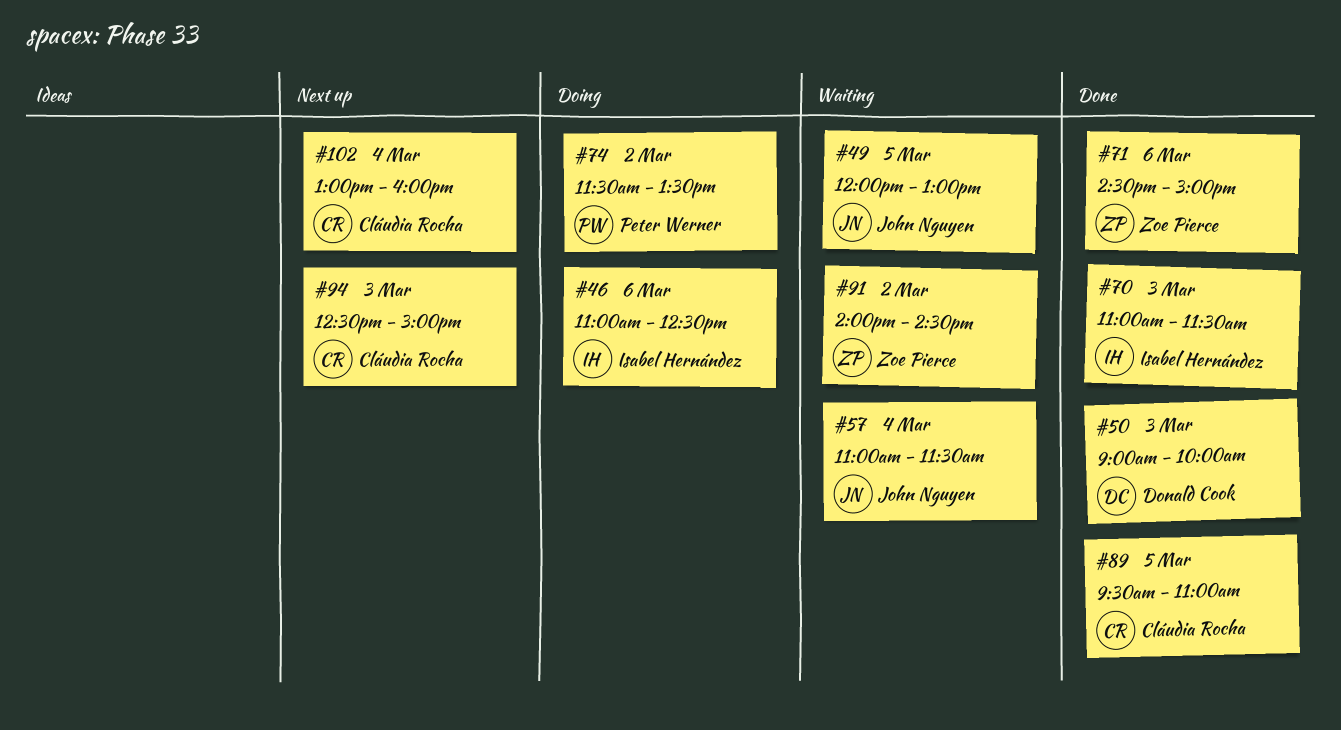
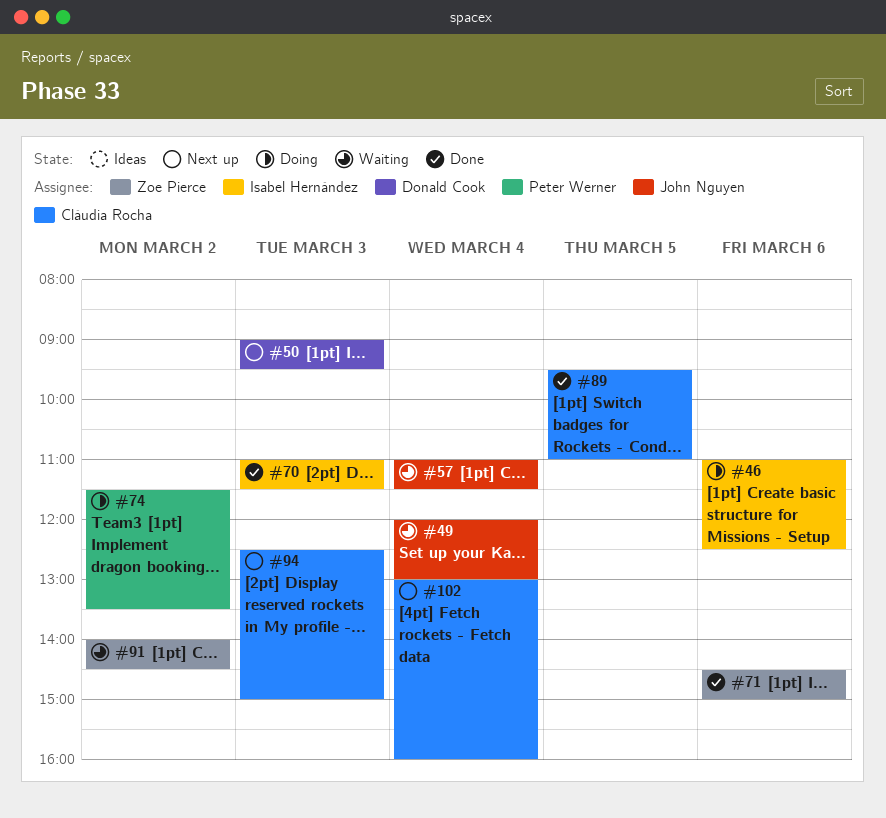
#49, day: Mar 5 -> Mar 4
#50, status: Done -> Next up
#50, ends: 10:00 -> 09:30

